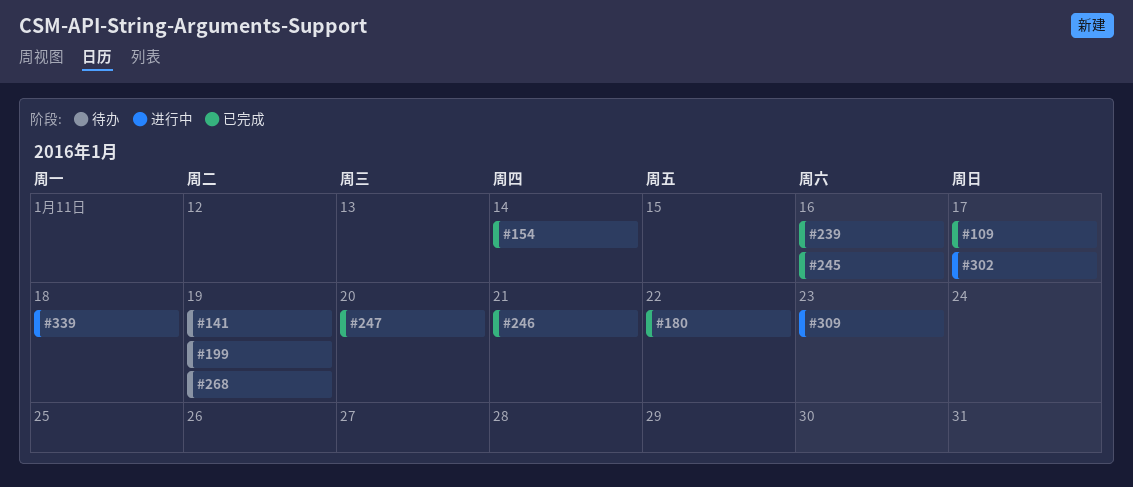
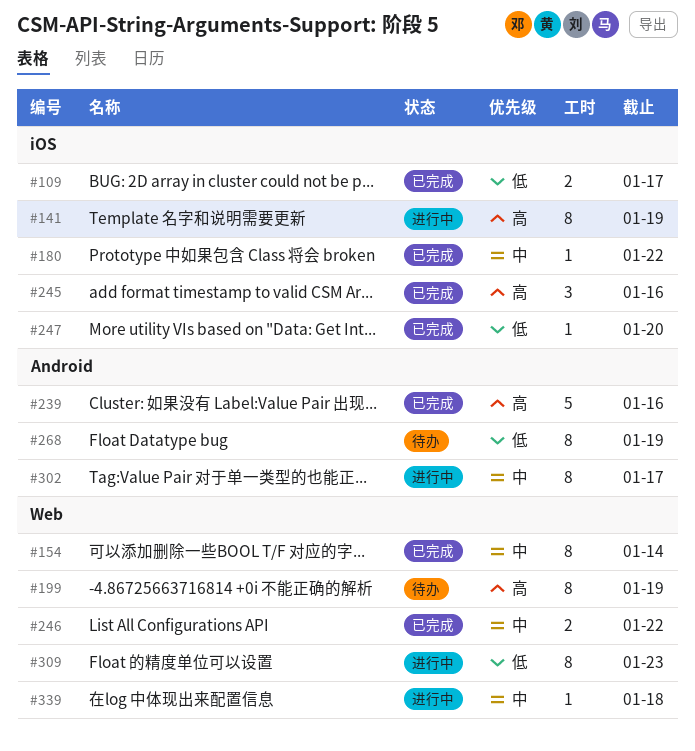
#141, status: 待办 -> 进行中
#246, due: Jan 21 -> Jan 22

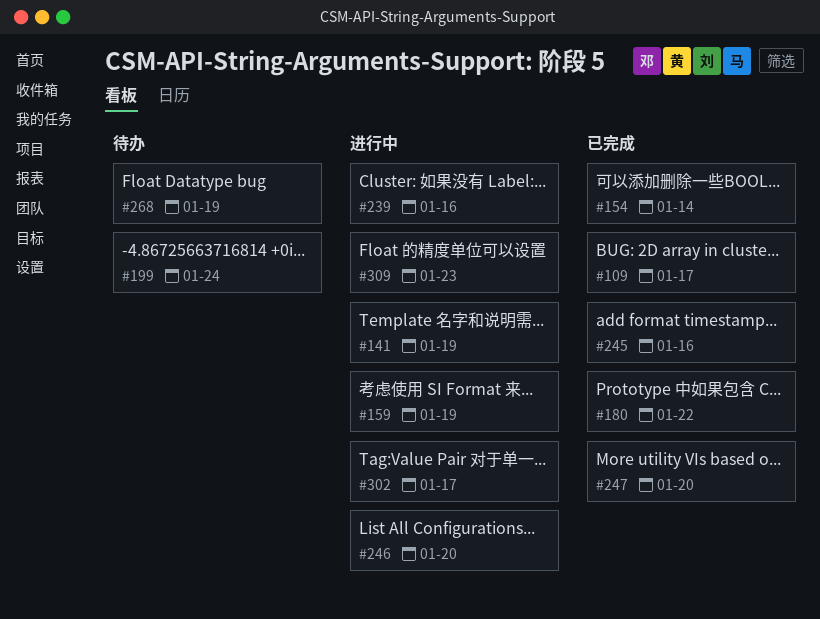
#159: none -> present
#199, due: Jan 19 -> Jan 24
#239, status: 已完成 -> 进行中
#246, status: 已完成 -> 进行中
#246, due: Jan 22 -> Jan 20
#339: present -> none

